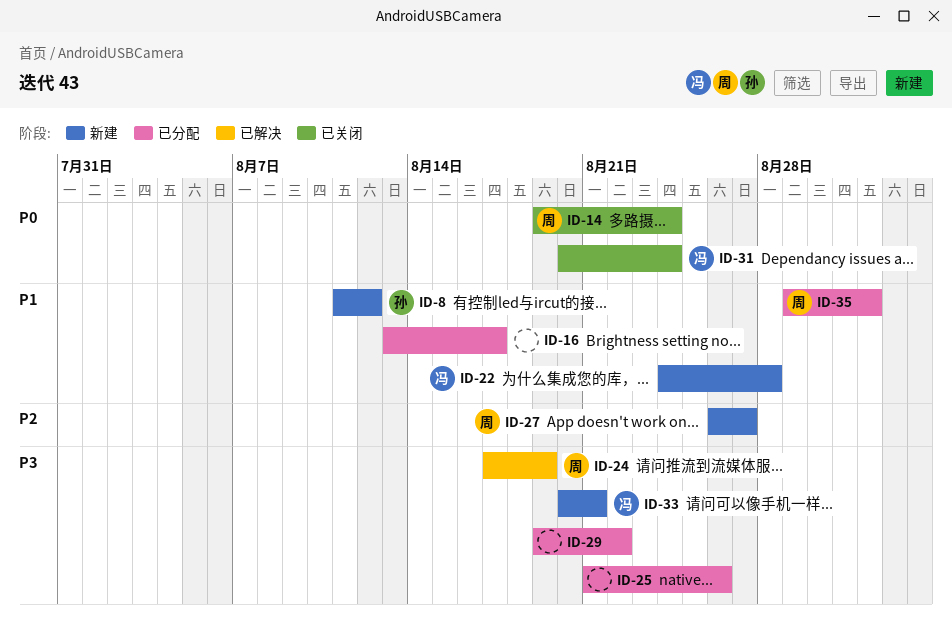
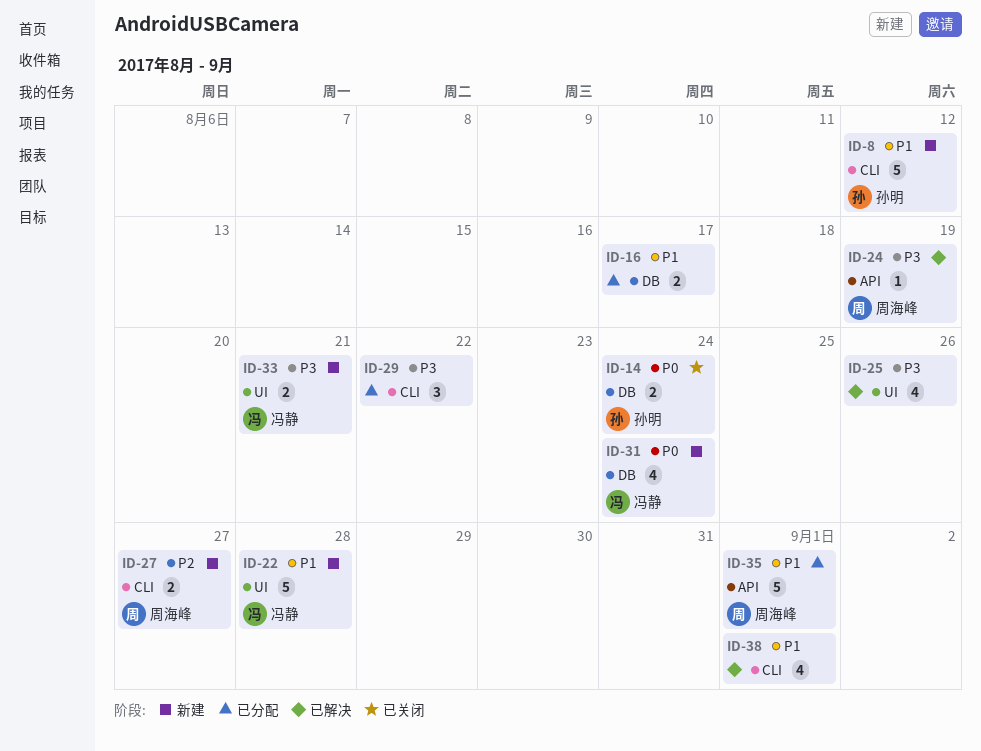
ID-14, owner: 周海峰 -> 孙明
ID-25, status: 已分配 -> 已解决
ID-31, status: 已关闭 -> 新建
ID-38: none -> present

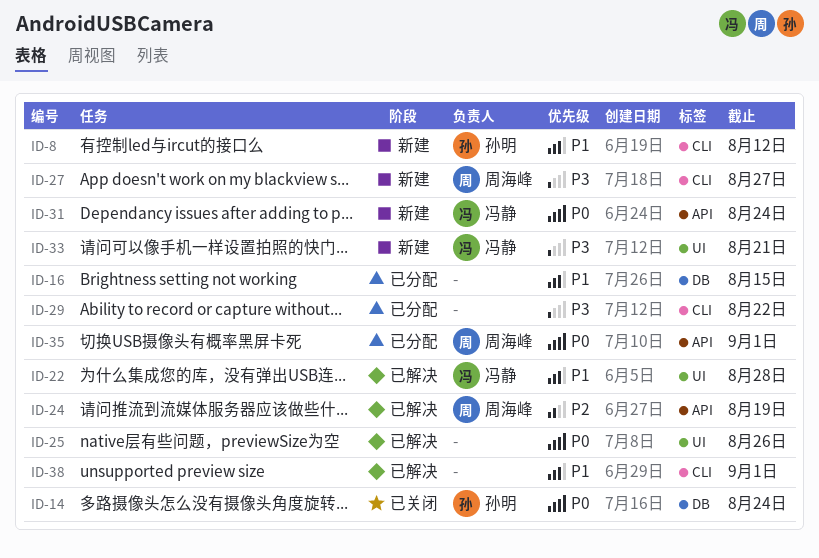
ID-16, due: Aug 17 -> Aug 15
ID-22, status: 新建 -> 已解决
ID-24, priority: P3 -> P2
ID-25, priority: P3 -> P0
ID-27, priority: P2 -> P3
ID-31, label: DB -> API
ID-35, priority: P1 -> P0

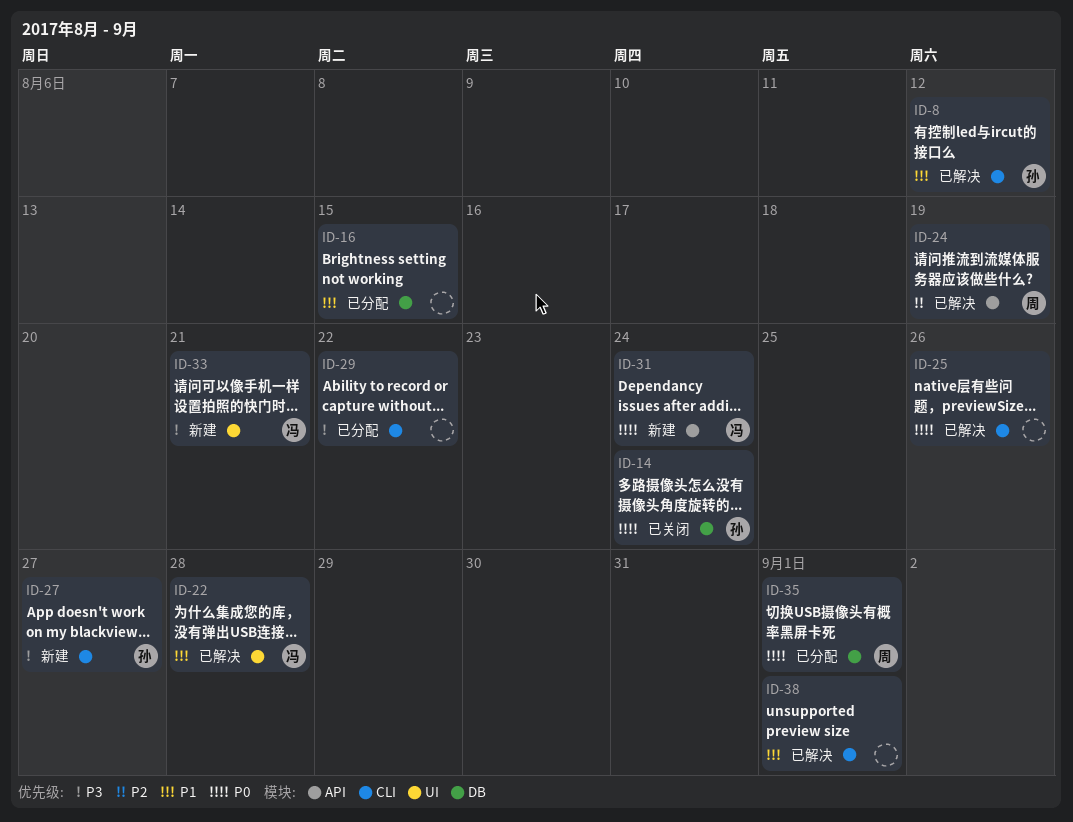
ID-8, status: 新建 -> 已解决
ID-25, label: UI -> CLI
ID-27, owner: 周海峰 -> 孙明
ID-35, label: API -> DB

